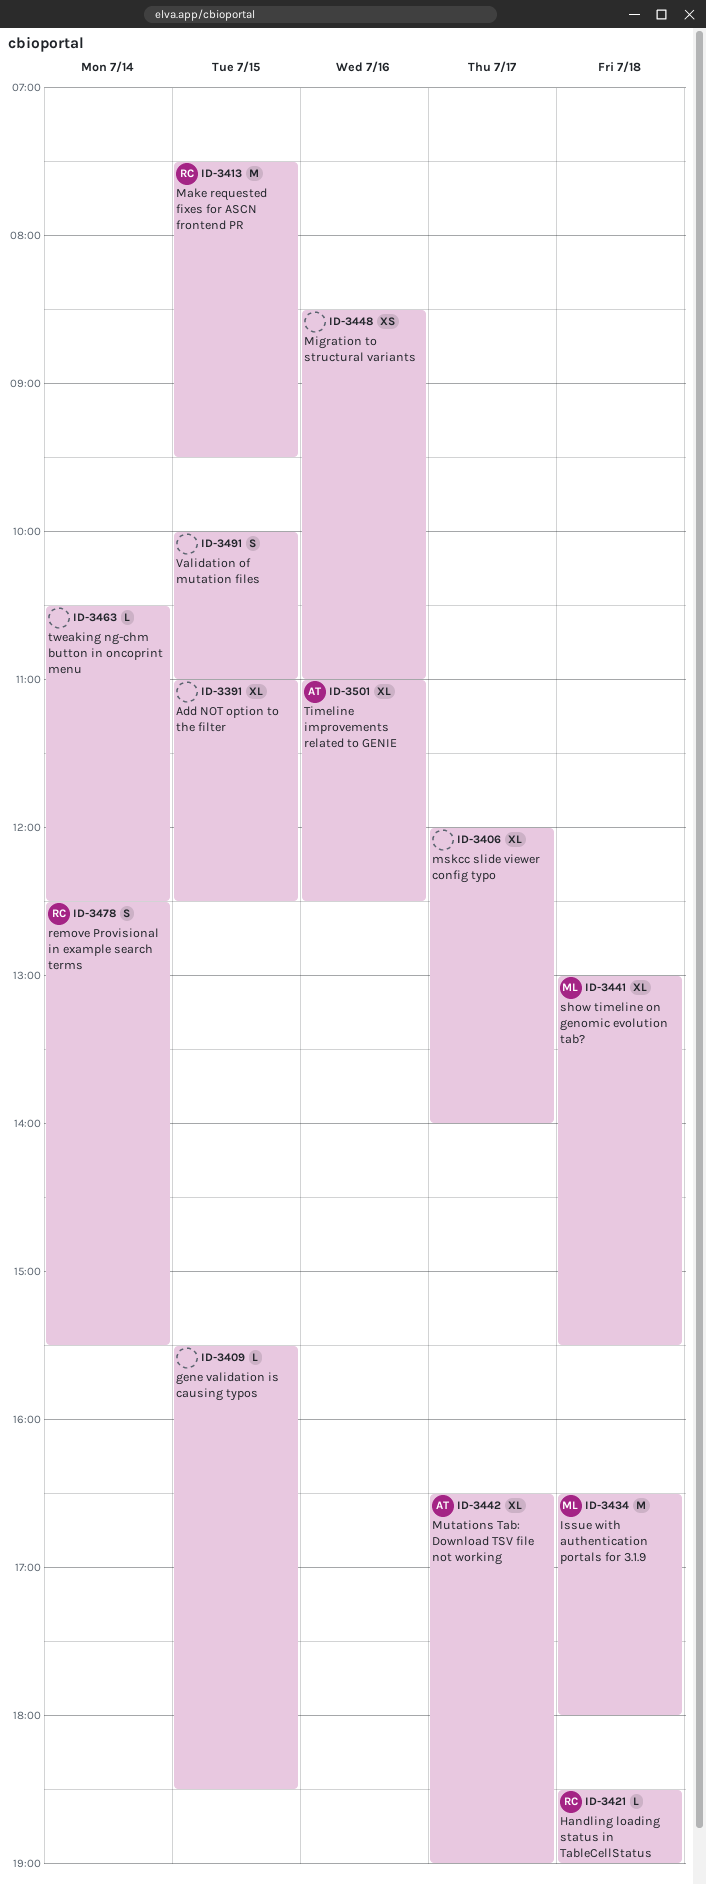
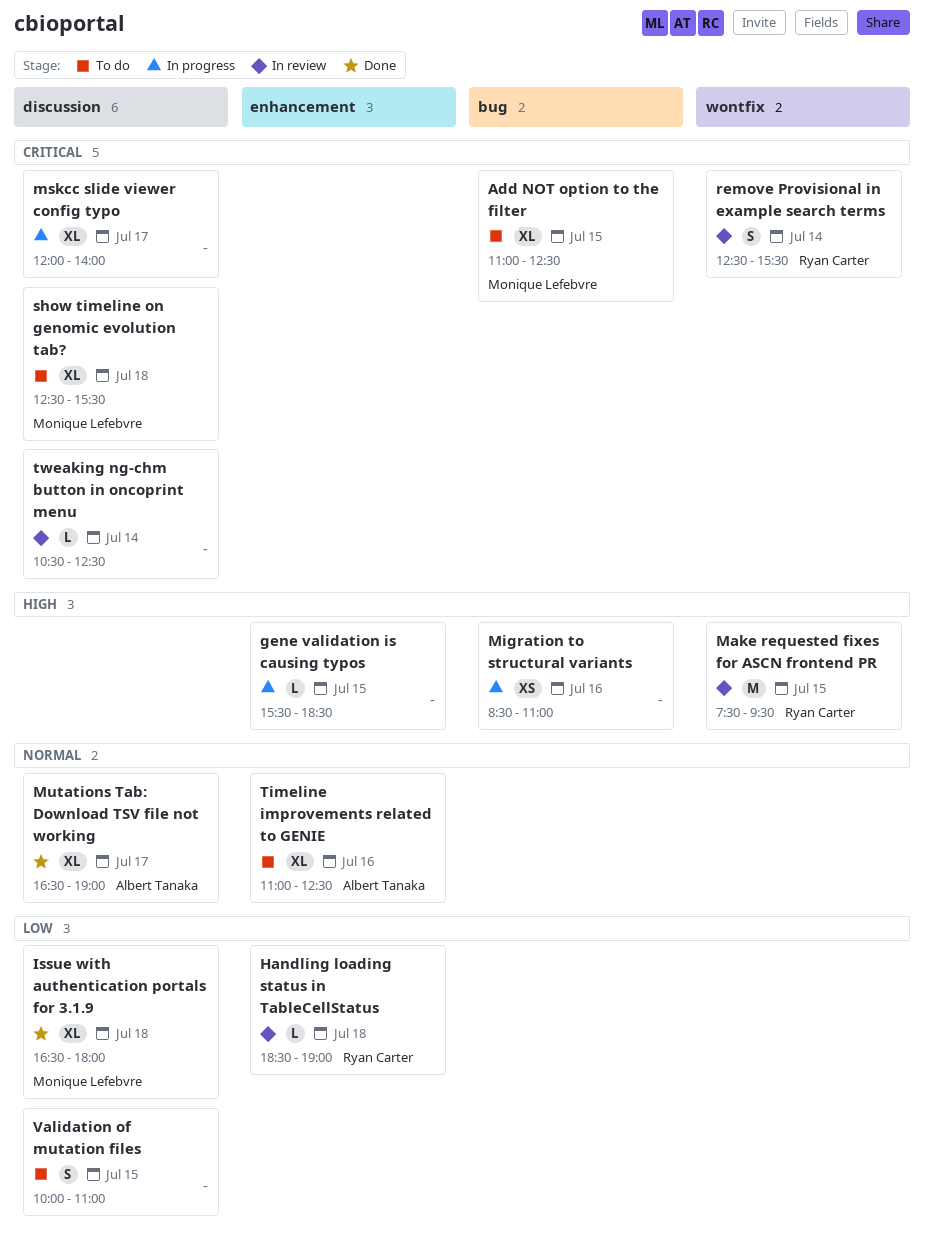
Add NOT option to the filter, owner: none -> Monique Lefebvre
Issue with authentication portals for 3.1.9, estimate: M -> XL
show timeline on genomic evolution tab?, begins: 13:00 -> 12:30

